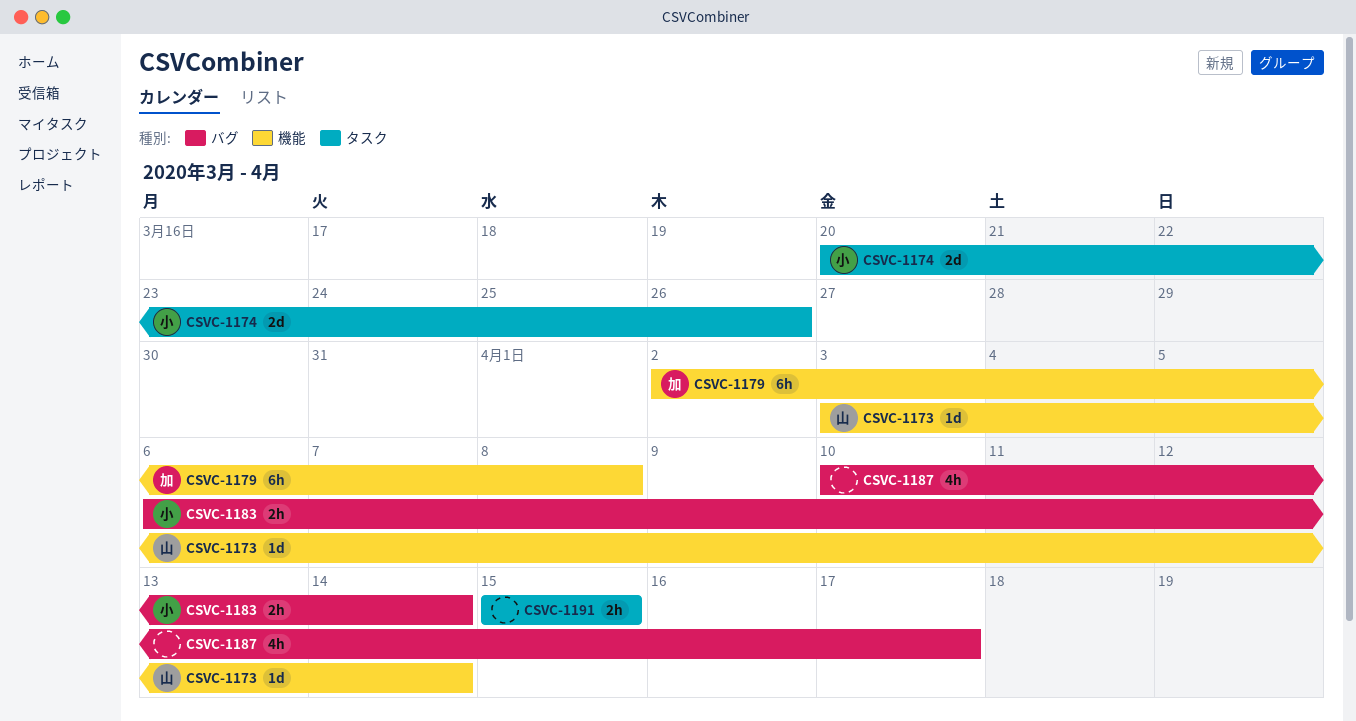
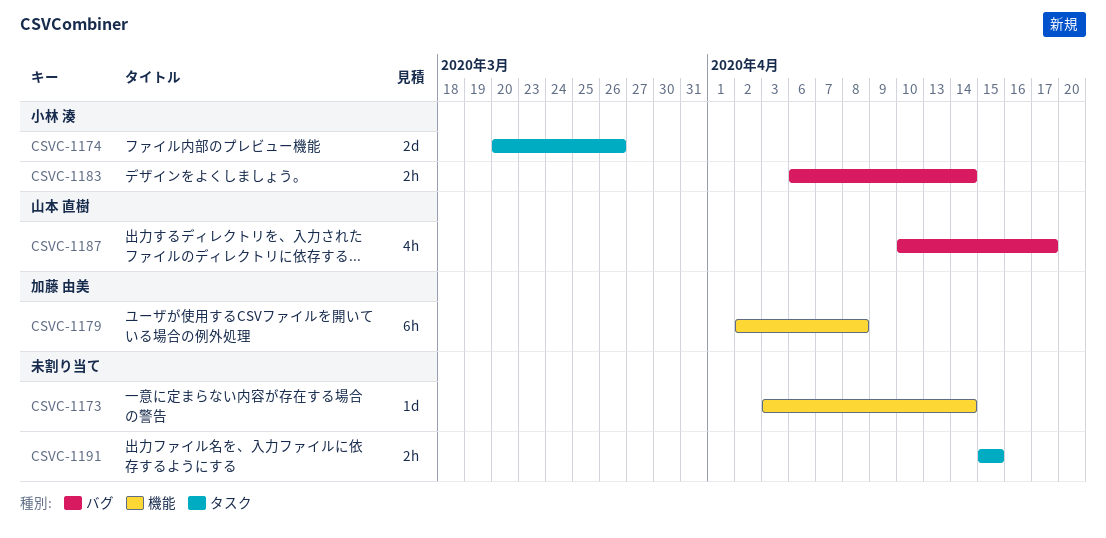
CSVC-1173, owner: 山本 直樹 -> none
CSVC-1187, owner: none -> 山本 直樹

